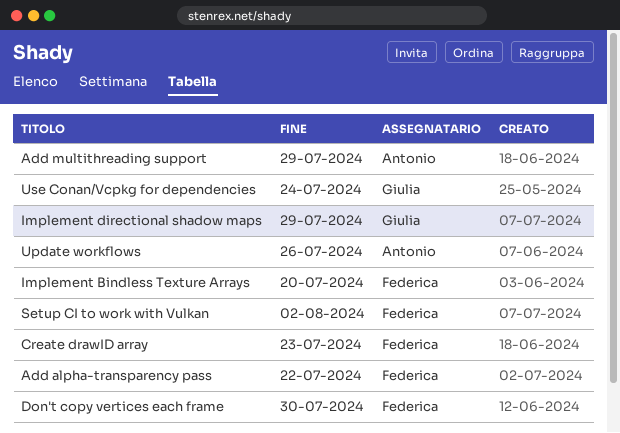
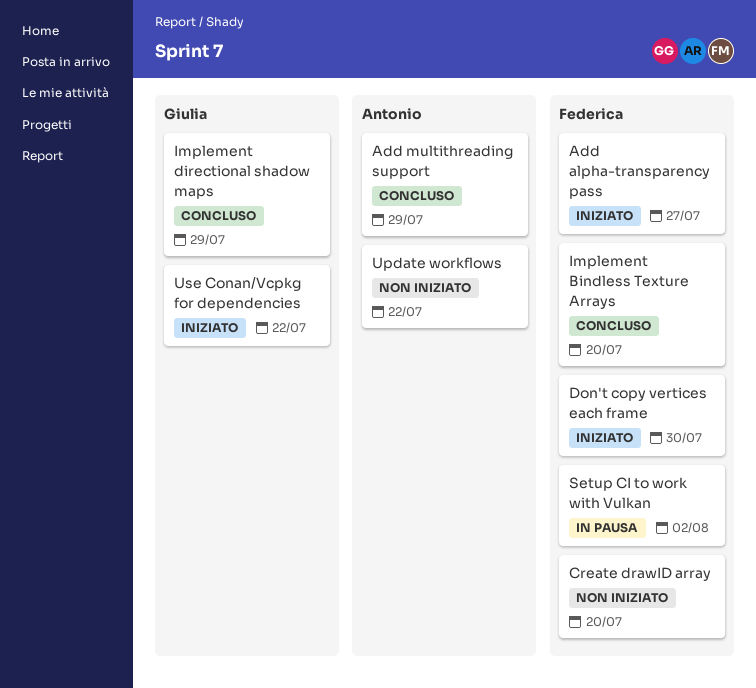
Add alpha-transparency pass, due: Jul 22 -> Jul 27
Create drawID array, due: Jul 23 -> Jul 20
Update workflows, due: Jul 26 -> Jul 22
Use Conan/Vcpkg for dependencies, due: Jul 24 -> Jul 22

